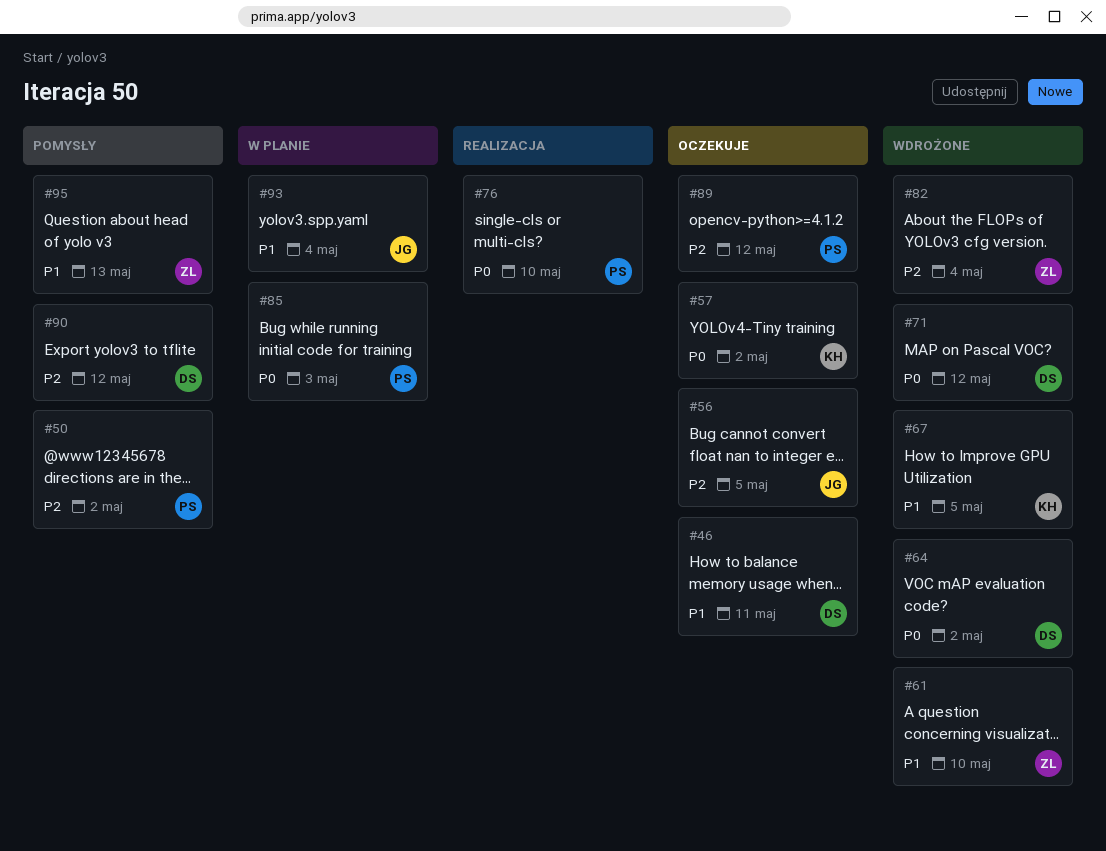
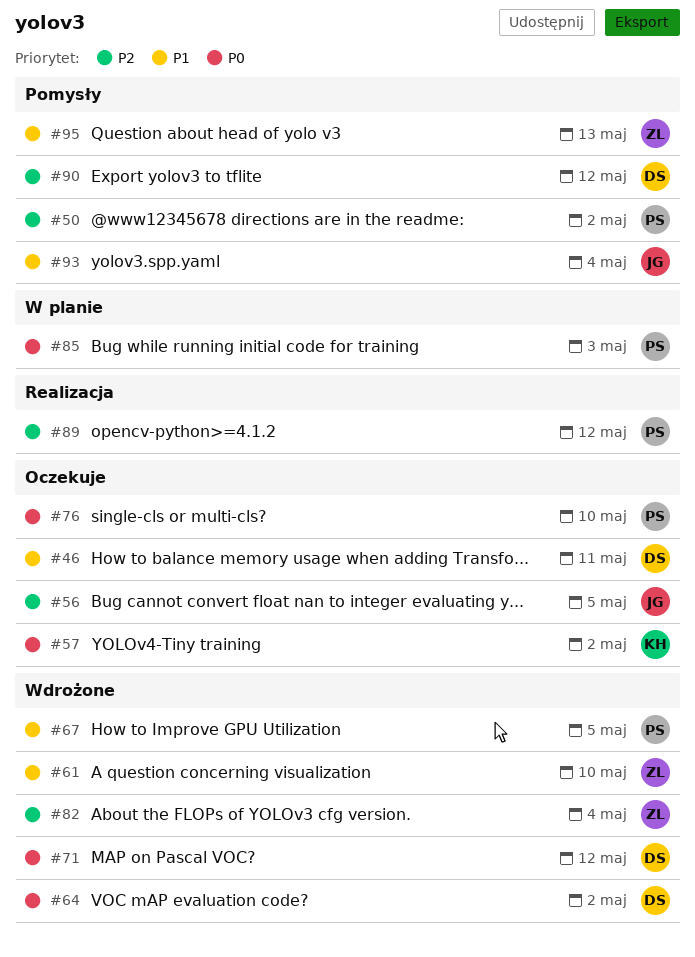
#67, owner: KH -> PS
#76, status: Realizacja -> Oczekuje
#89, status: Oczekuje -> Realizacja
#93, status: W planie -> Pomysły

